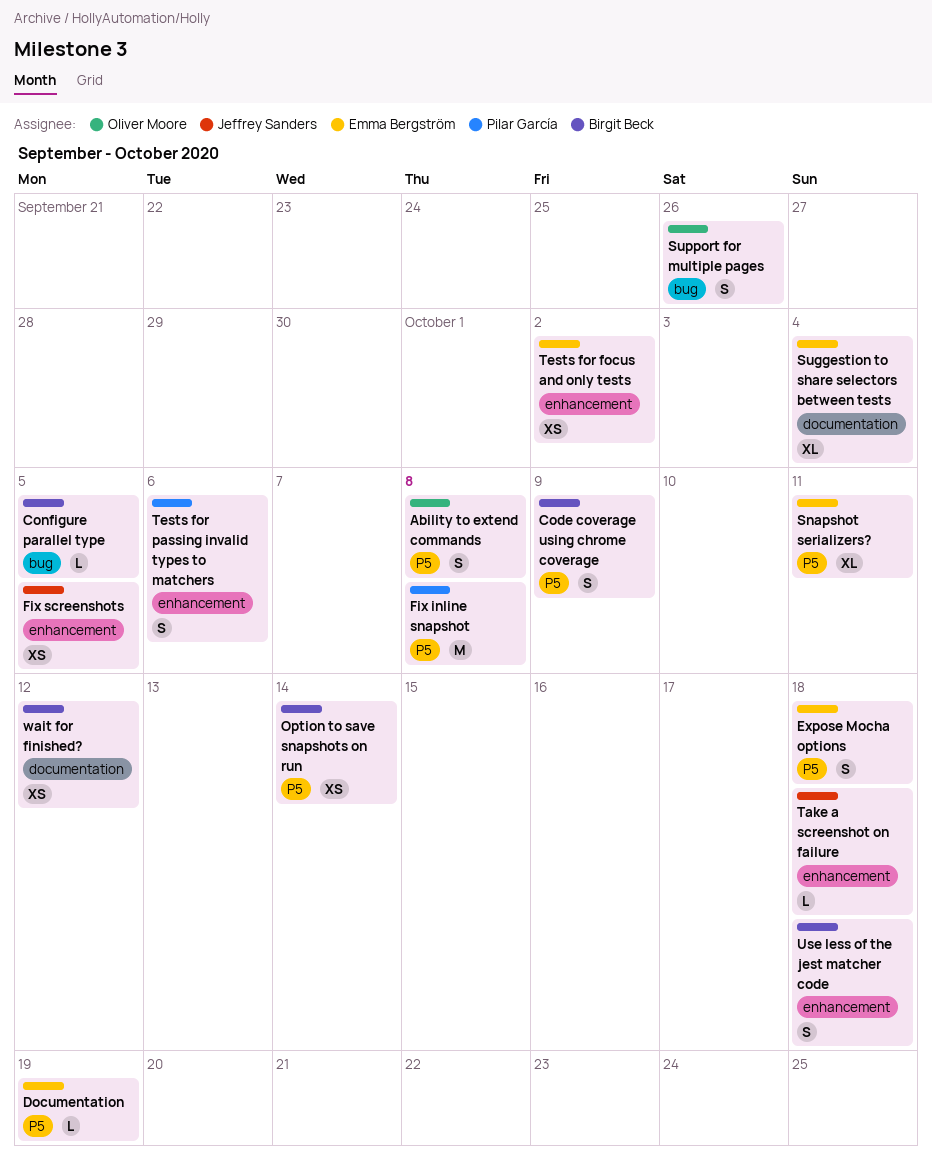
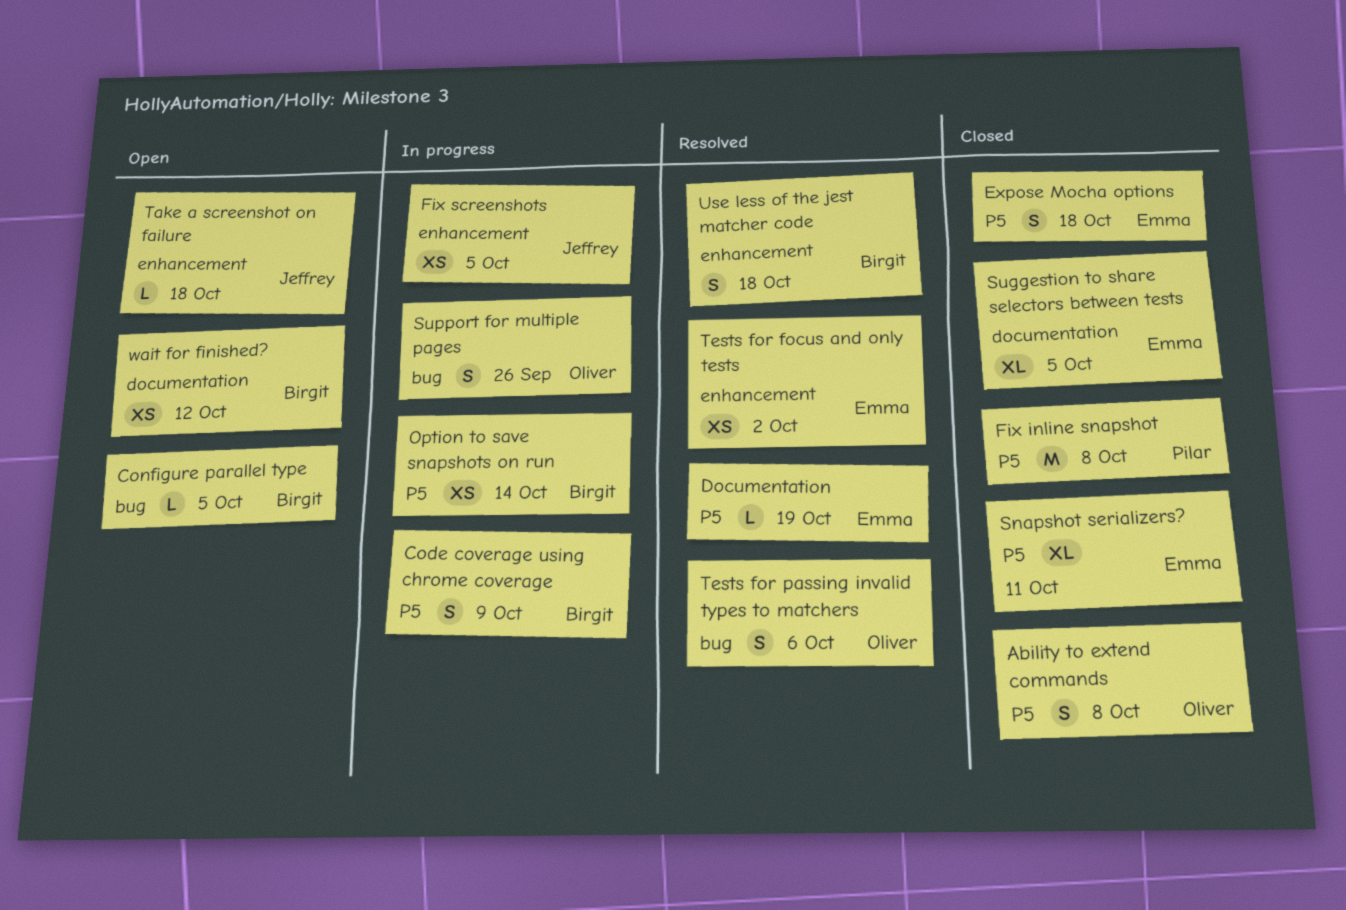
Suggestion to share selectors between tests, due: Oct 4 -> Oct 5
Tests for passing invalid types to matchers, owner: Pilar García -> Oliver Moore
Tests for passing invalid types to matchers, label: enhancement -> bug

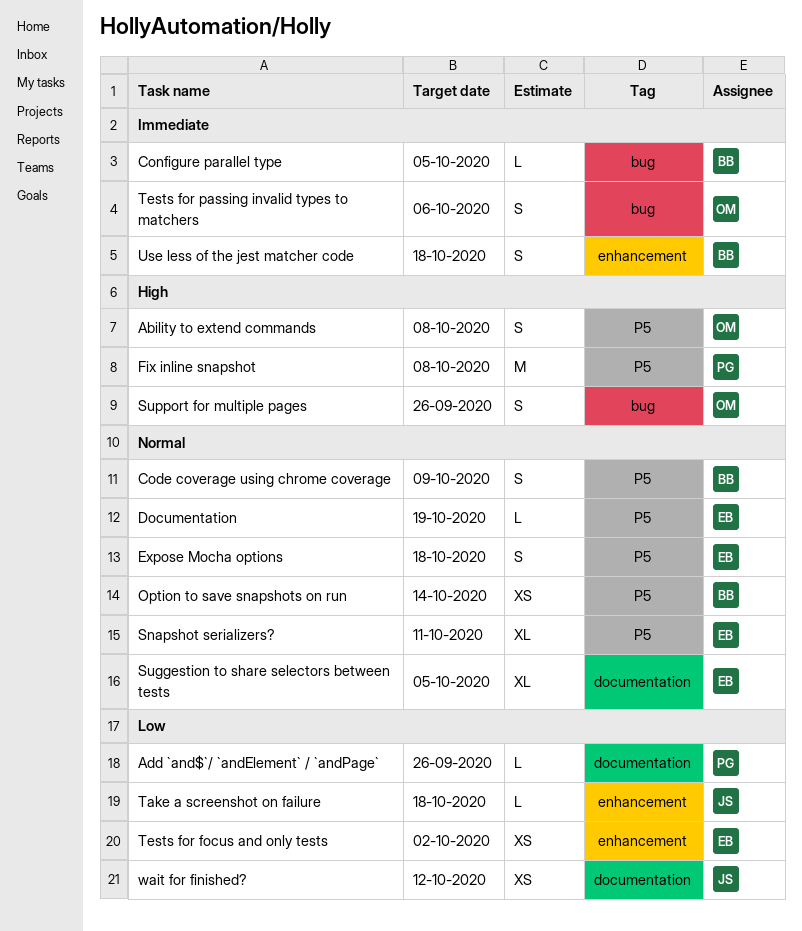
Add `and$`/ `andElement` / `andPage`: none -> present
Fix screenshots: present -> none
wait for finished?, owner: Birgit -> Jeffrey

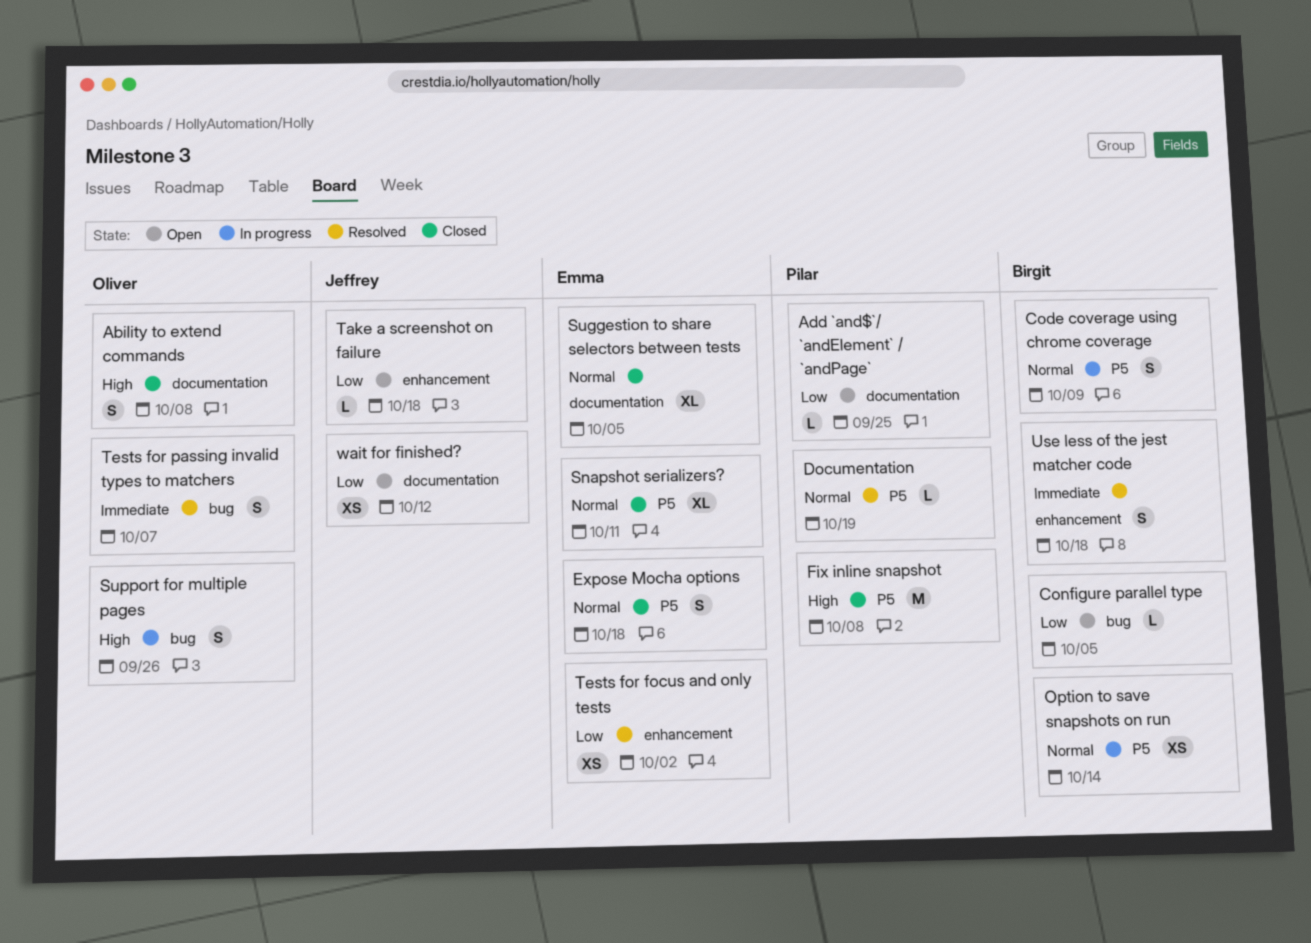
Ability to extend commands, label: P5 -> documentation
Add `and$`/ `andElement` / `andPage`, due: Sep 26 -> Sep 25
Configure parallel type, priority: Immediate -> Low
Documentation, owner: Emma -> Pilar
Tests for passing invalid types to matchers, due: Oct 6 -> Oct 7

